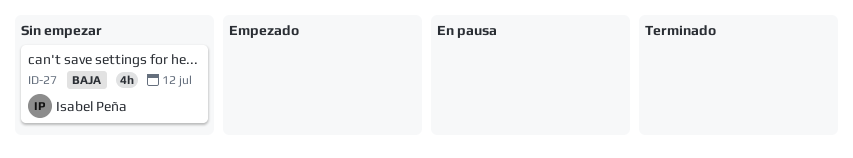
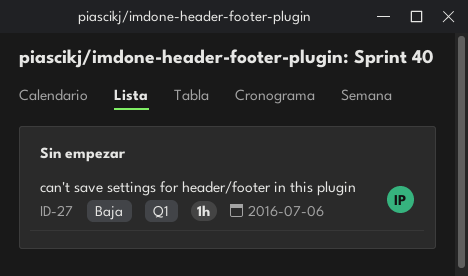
ID-27, estimate: 4h -> 1h
ID-27, due: Jul 12 -> Jul 6

